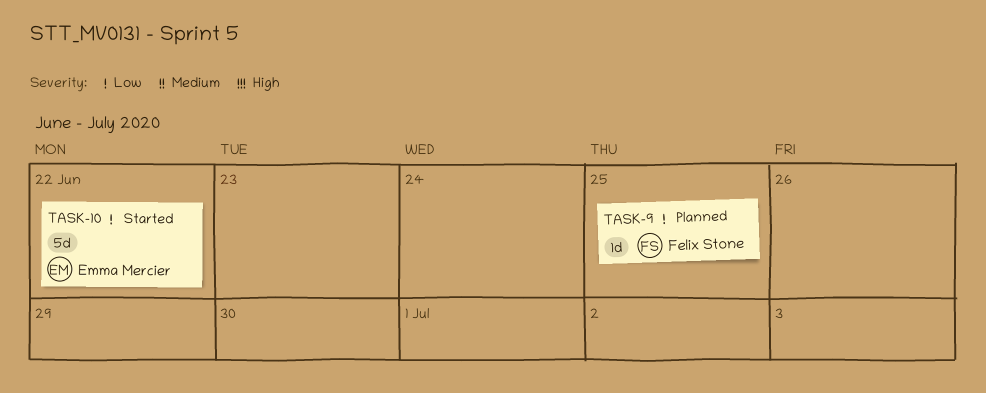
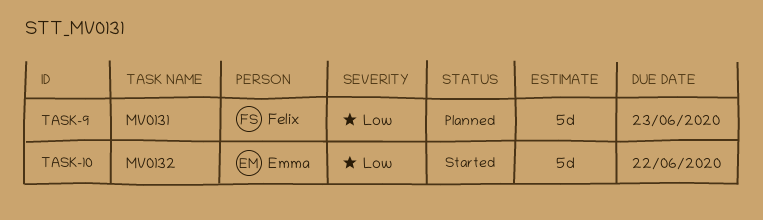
TASK-9, estimate: 1d -> 5d
TASK-9, due: Jun 25 -> Jun 23

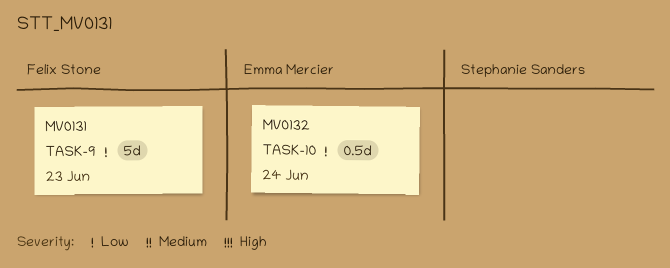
TASK-10, estimate: 5d -> 0.5d
TASK-10, due: Jun 22 -> Jun 24

